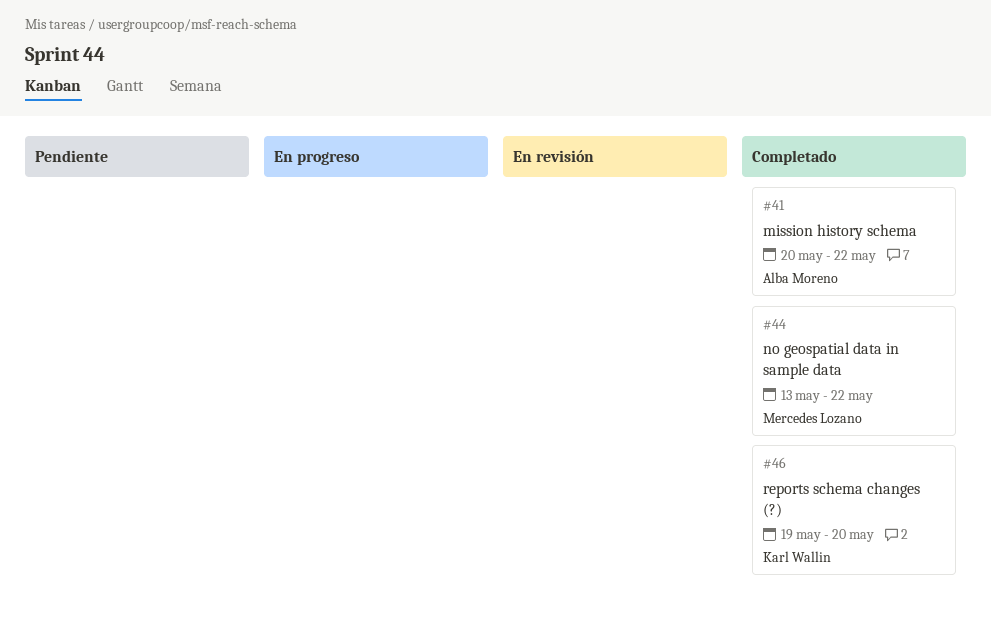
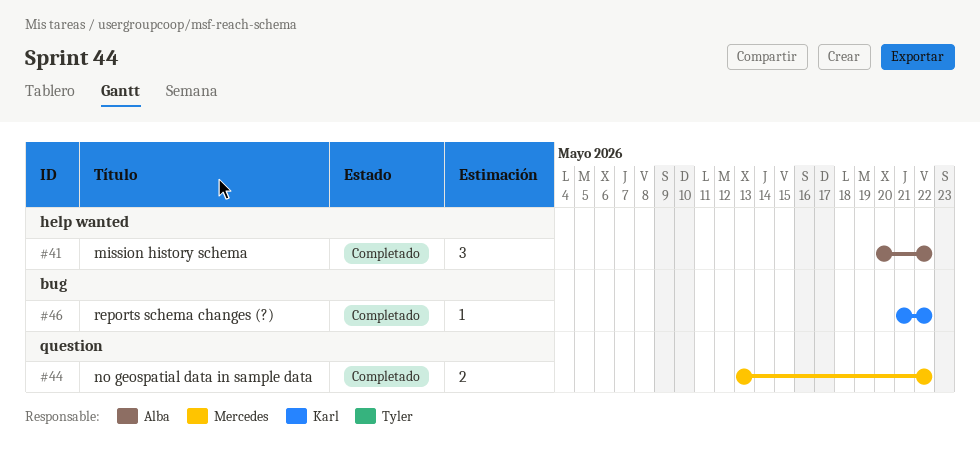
#46, start: May 19 -> May 21
#46, due: May 20 -> May 22

